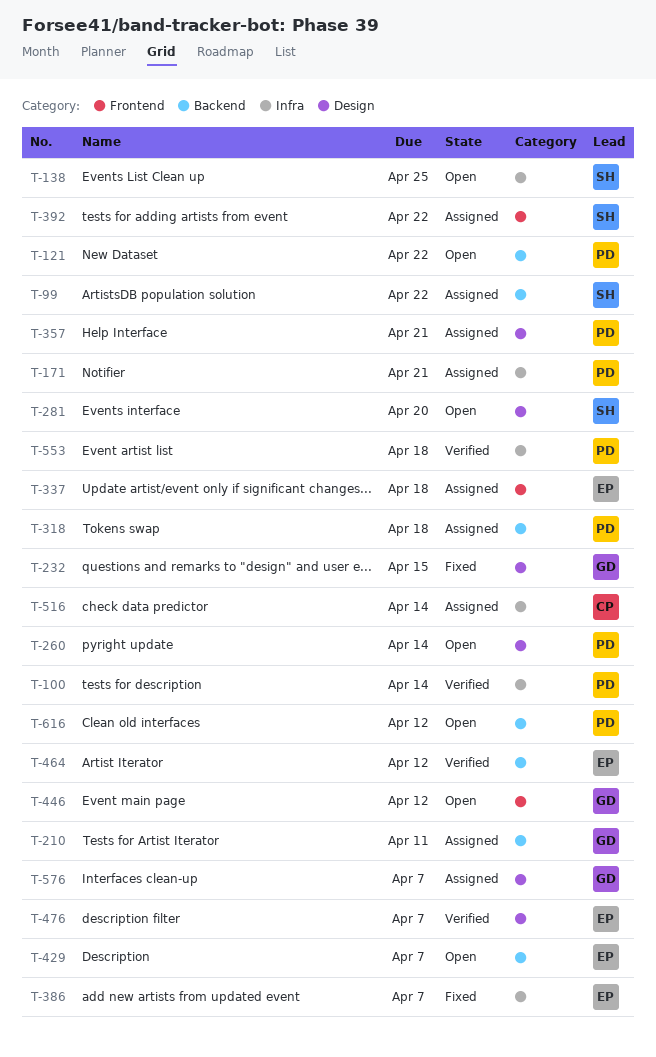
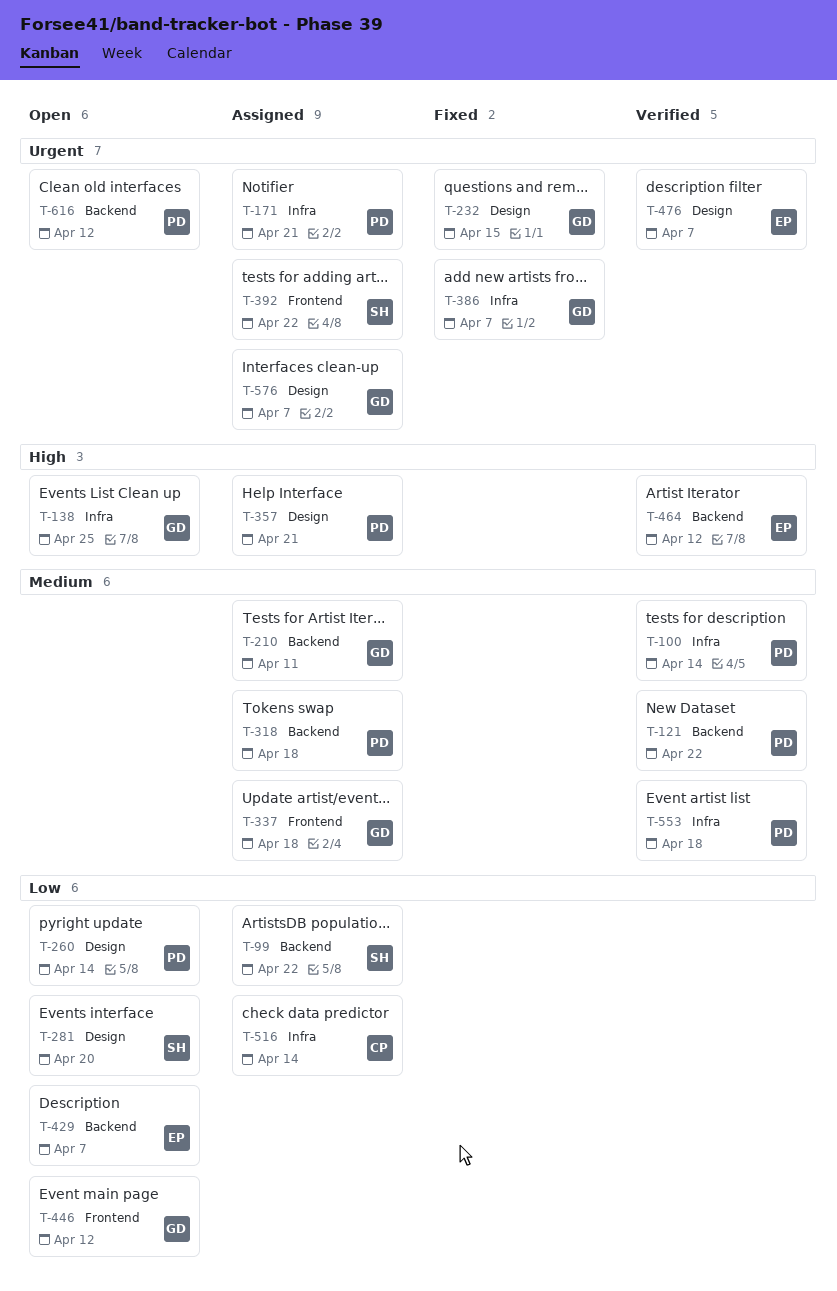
T-121, status: Open -> Verified
T-138, owner: SH -> GD
T-337, owner: EP -> GD
T-386, owner: EP -> GD

